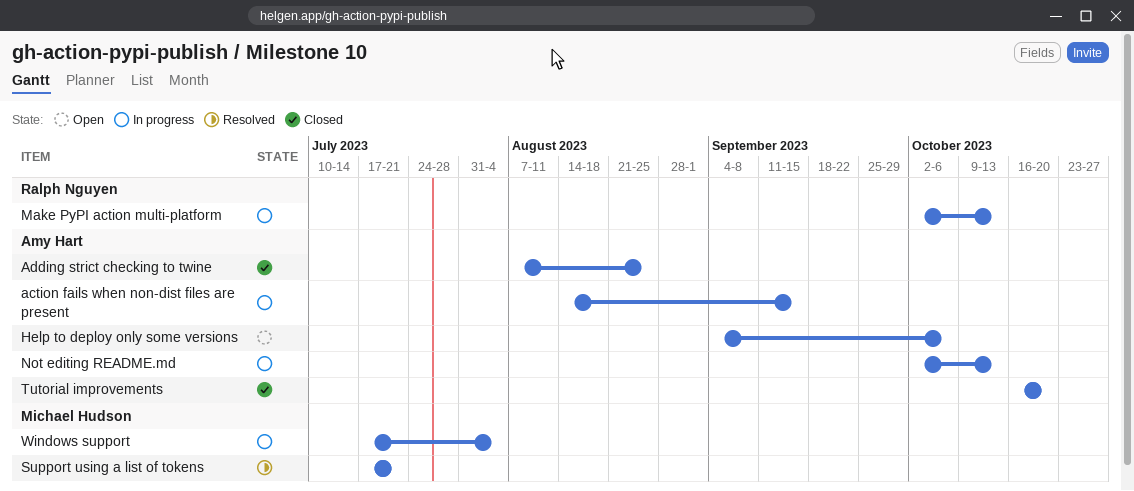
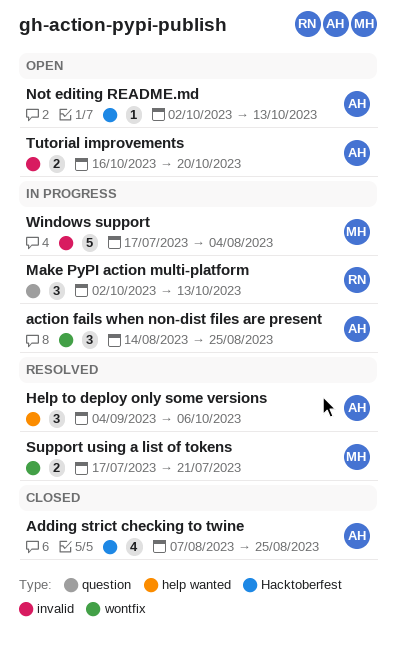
action fails when non-dist files are present, due: Sep 15 -> Aug 25
Help to deploy only some versions, status: Open -> Resolved
Not editing README.md, status: In progress -> Open
Tutorial improvements, status: Closed -> Open

